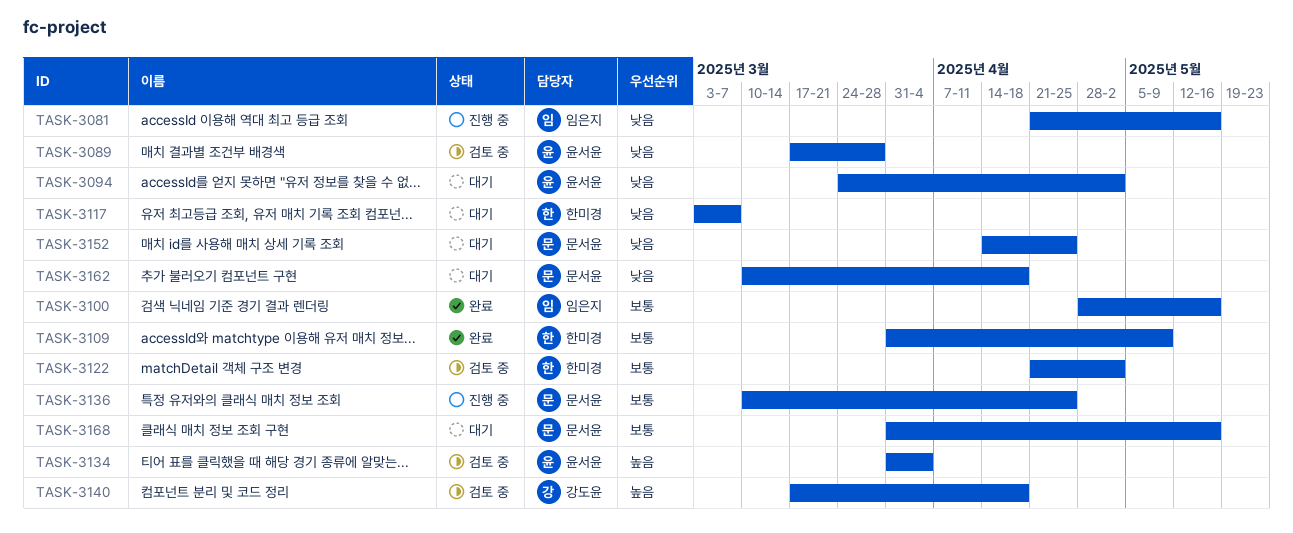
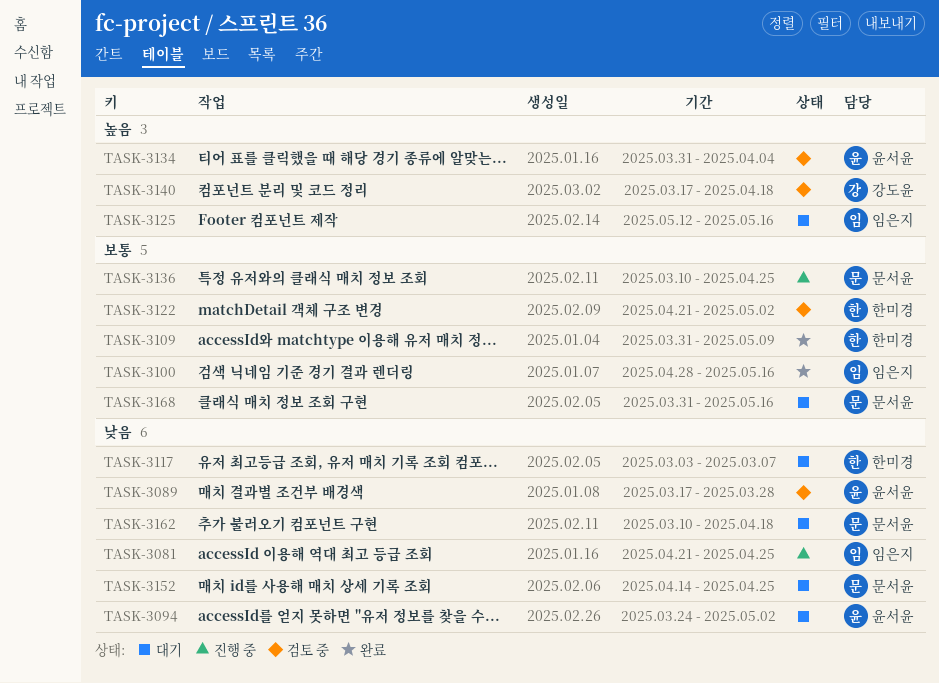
TASK-3081, due: May 16 -> Apr 25
TASK-3125: none -> present

